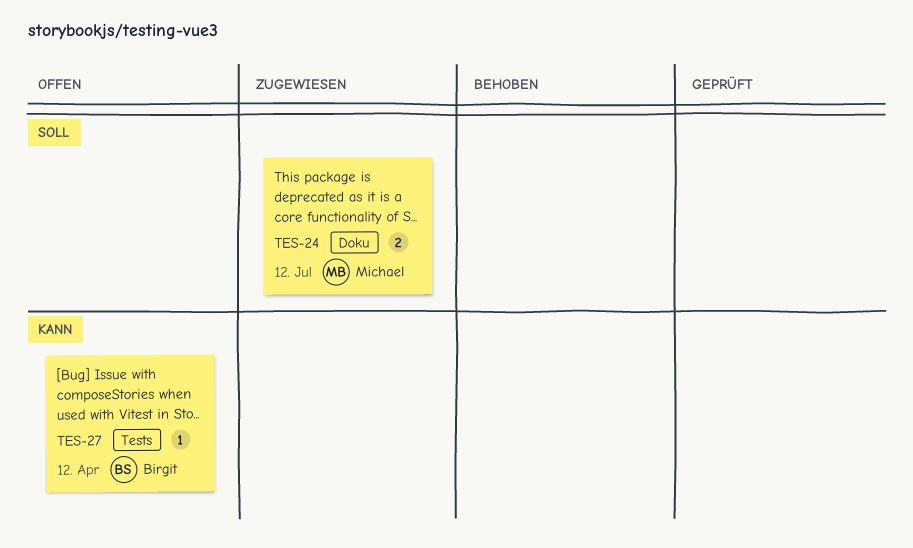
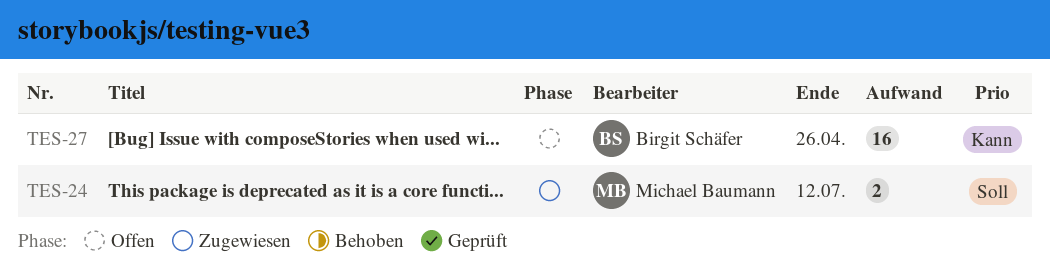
TES-27, estimate: 1 -> 16
TES-27, due: Apr 12 -> Apr 26

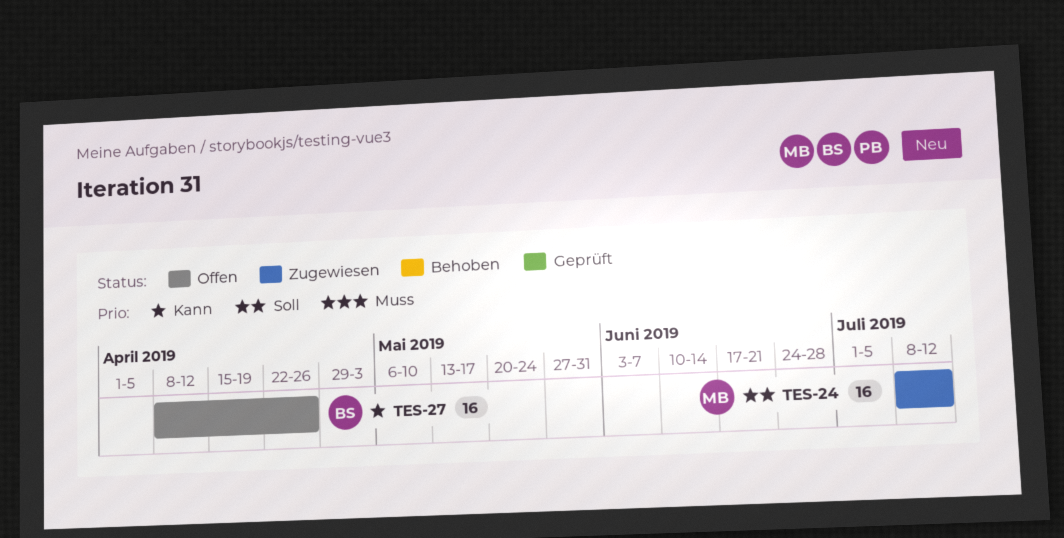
TES-24, estimate: 2 -> 16

